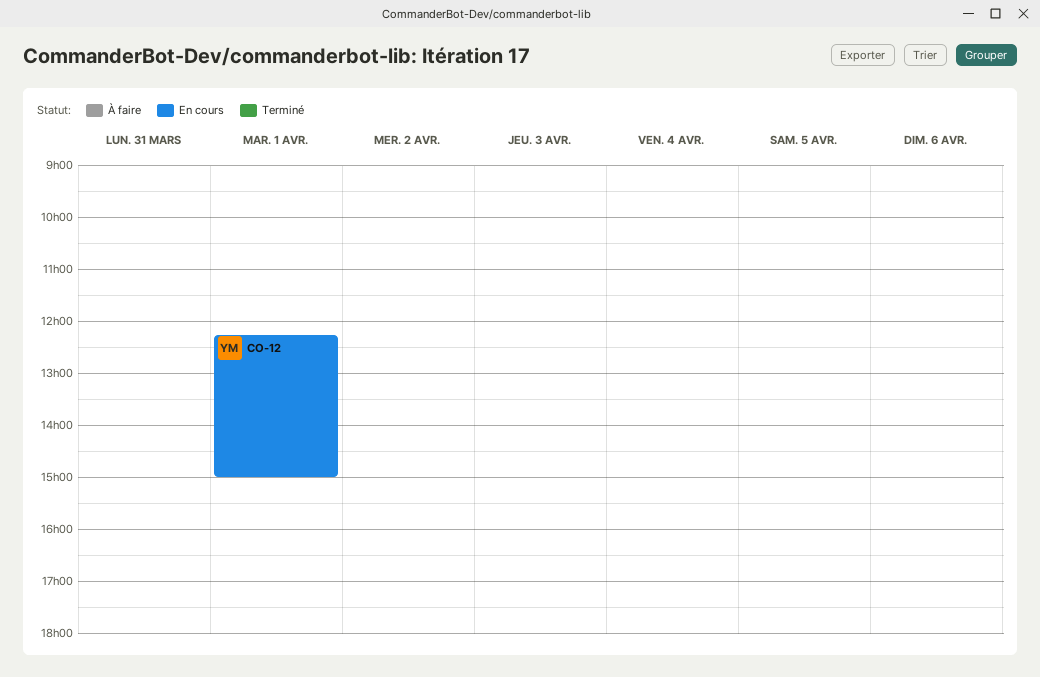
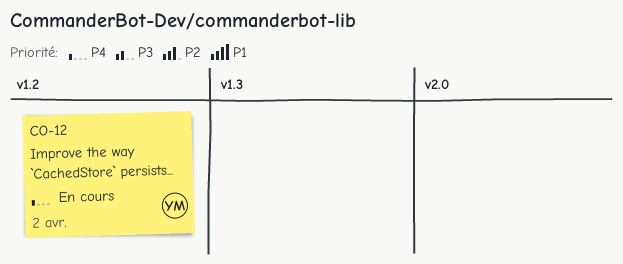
CO-12, day: Apr 1 -> Apr 2

